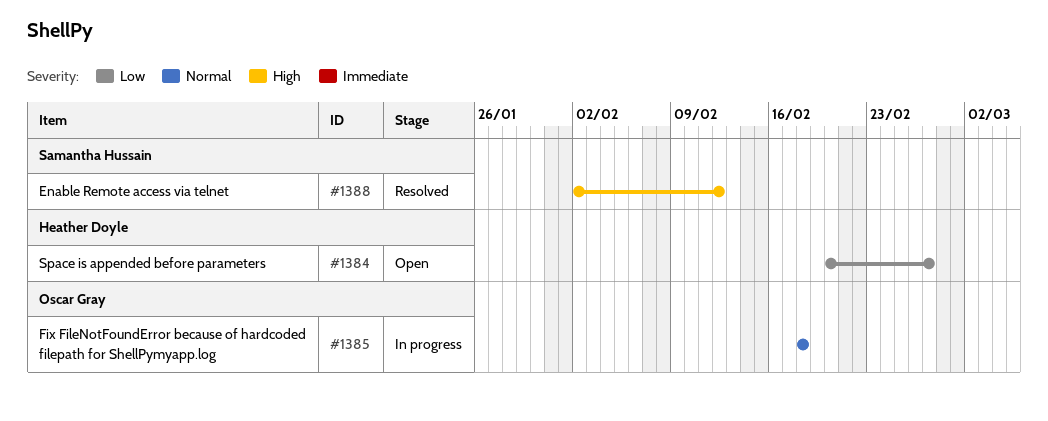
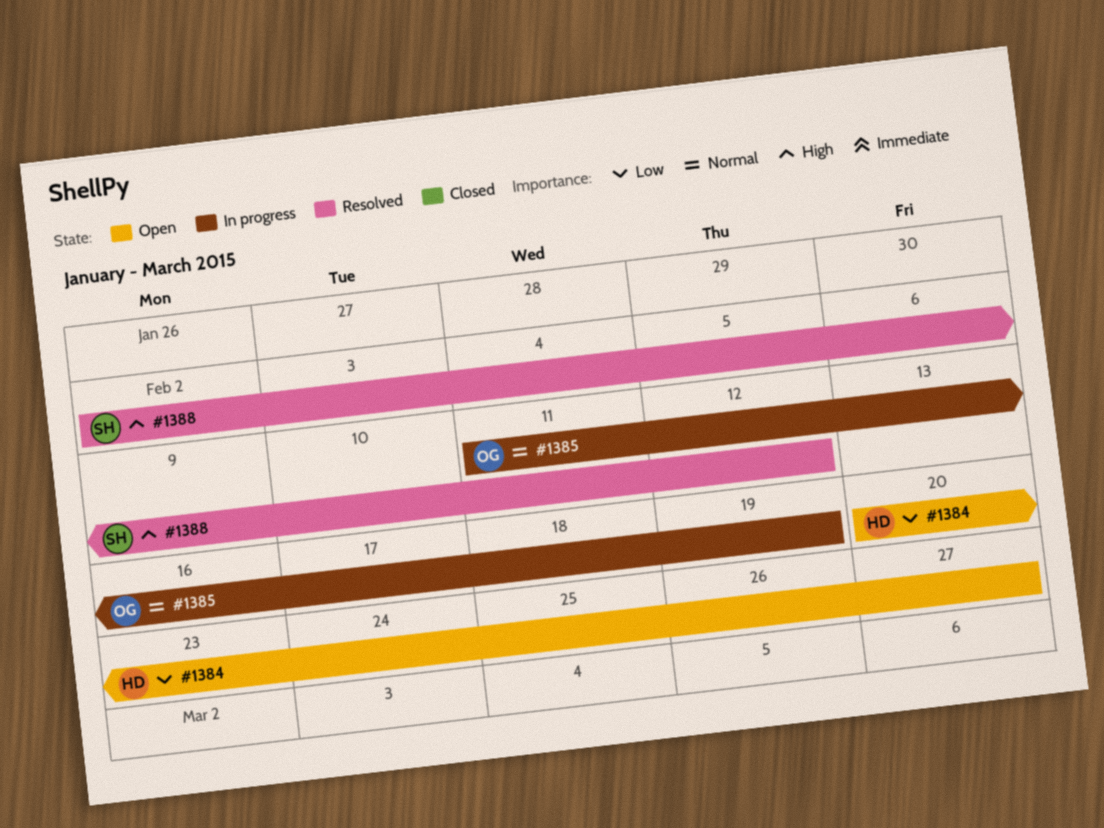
#1385, start: Feb 18 -> Feb 11
#1385, due: Feb 18 -> Feb 19

